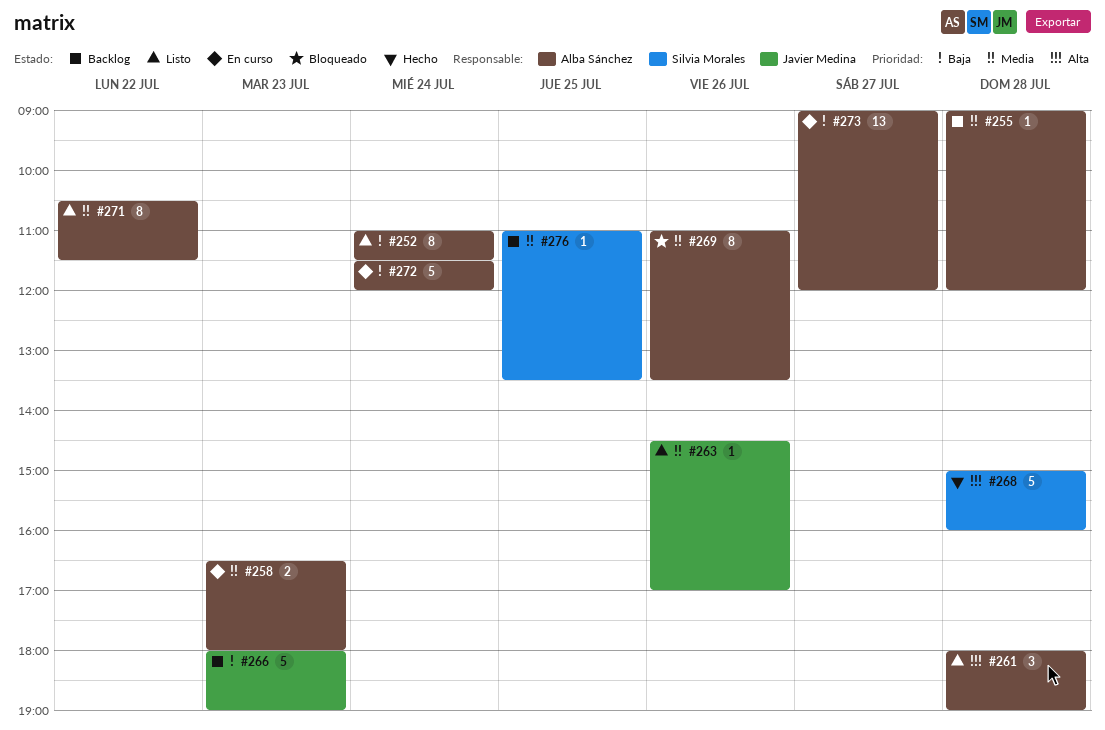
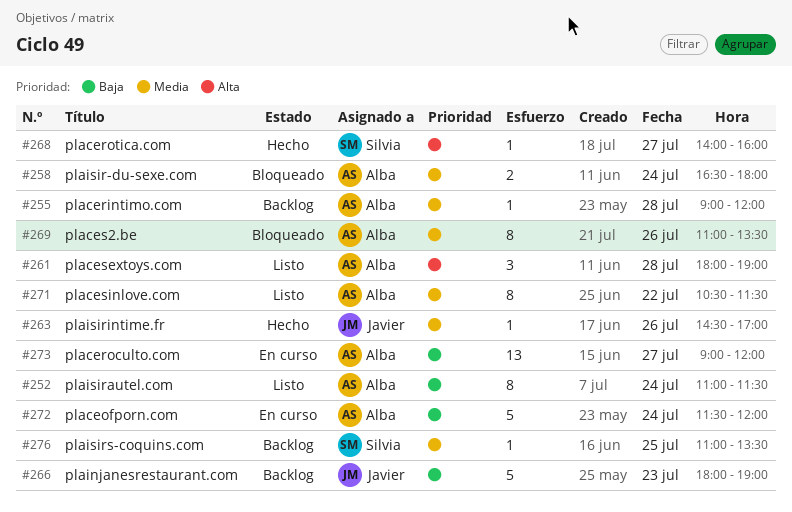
#258, status: En curso -> Bloqueado
#258, day: Jul 23 -> Jul 24
#263, status: Listo -> Hecho
#268, estimate: 5 -> 1
#268, day: Jul 28 -> Jul 27
#268, begins: 15:00 -> 14:00

